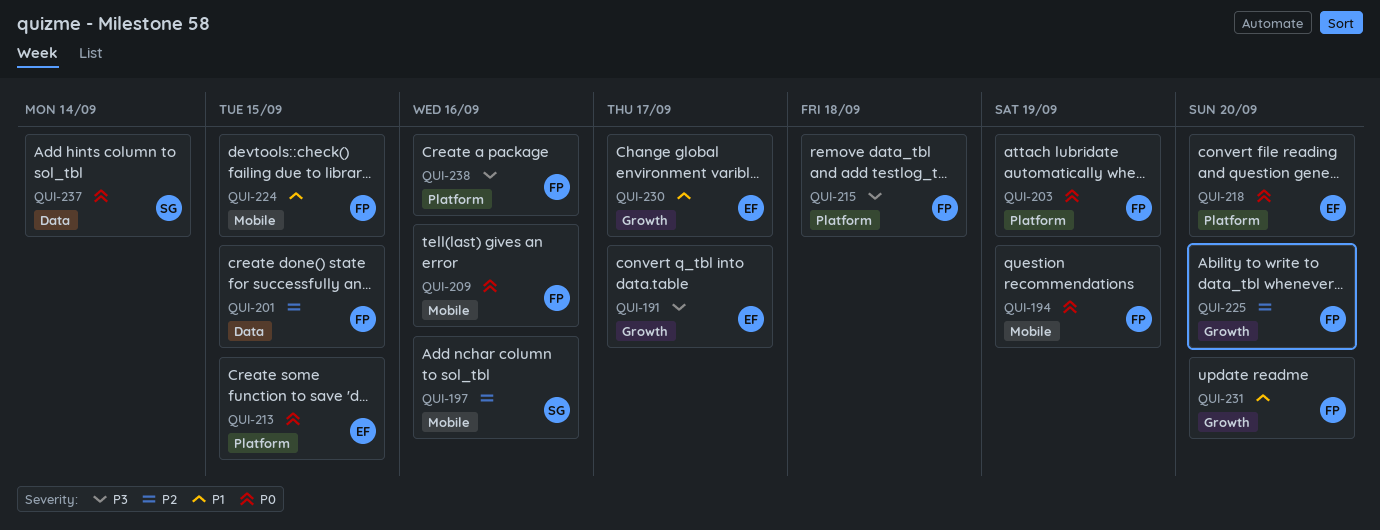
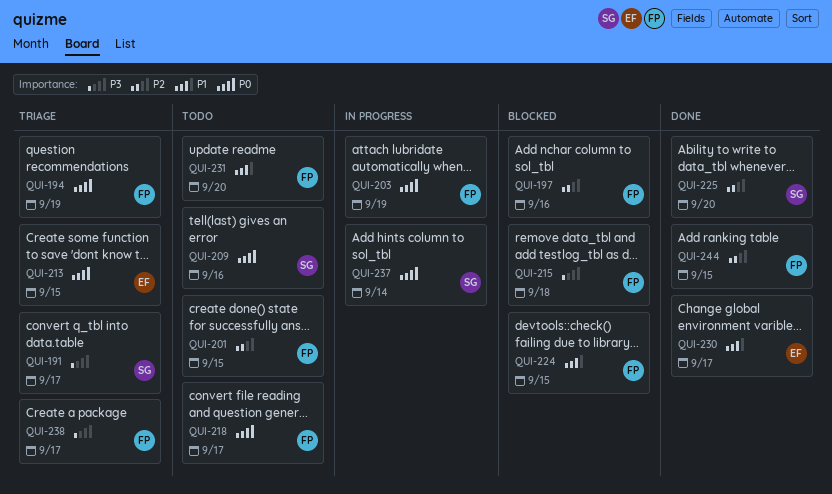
QUI-191, owner: EF -> SG
QUI-197, owner: SG -> FP
QUI-209, owner: FP -> SG
QUI-218, owner: EF -> FP
QUI-218, due: Sep 20 -> Sep 17
QUI-225, owner: FP -> SG
QUI-238, due: Sep 16 -> Sep 17
QUI-244: none -> present

